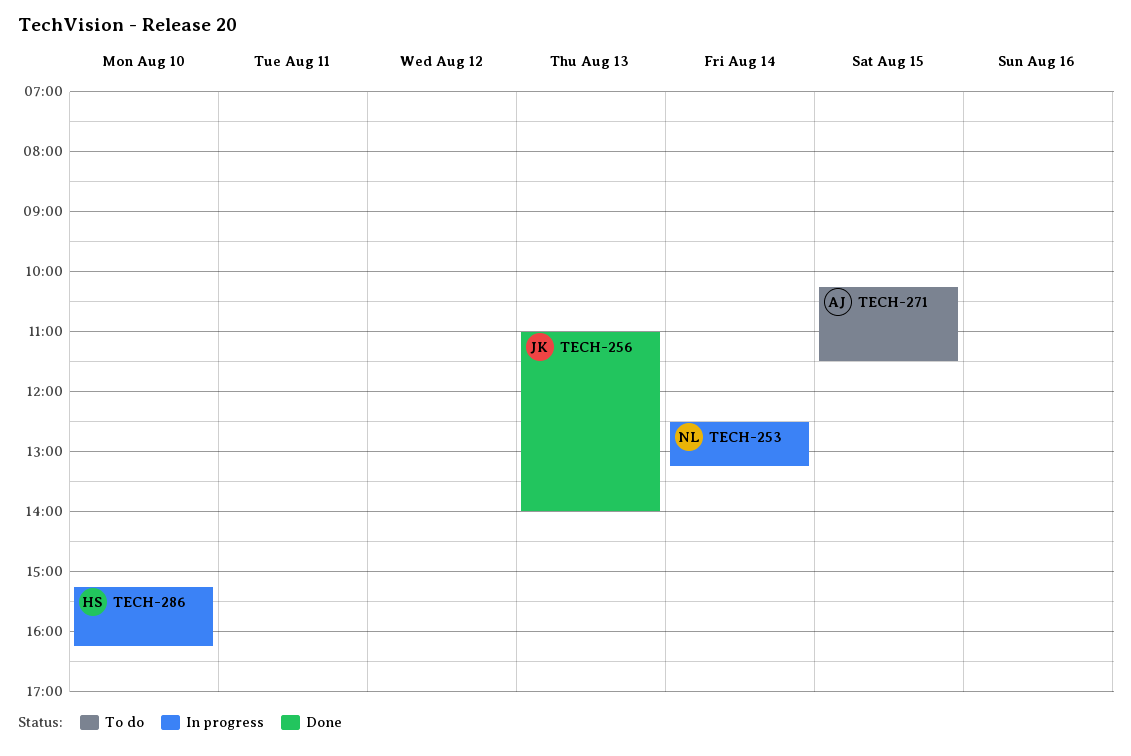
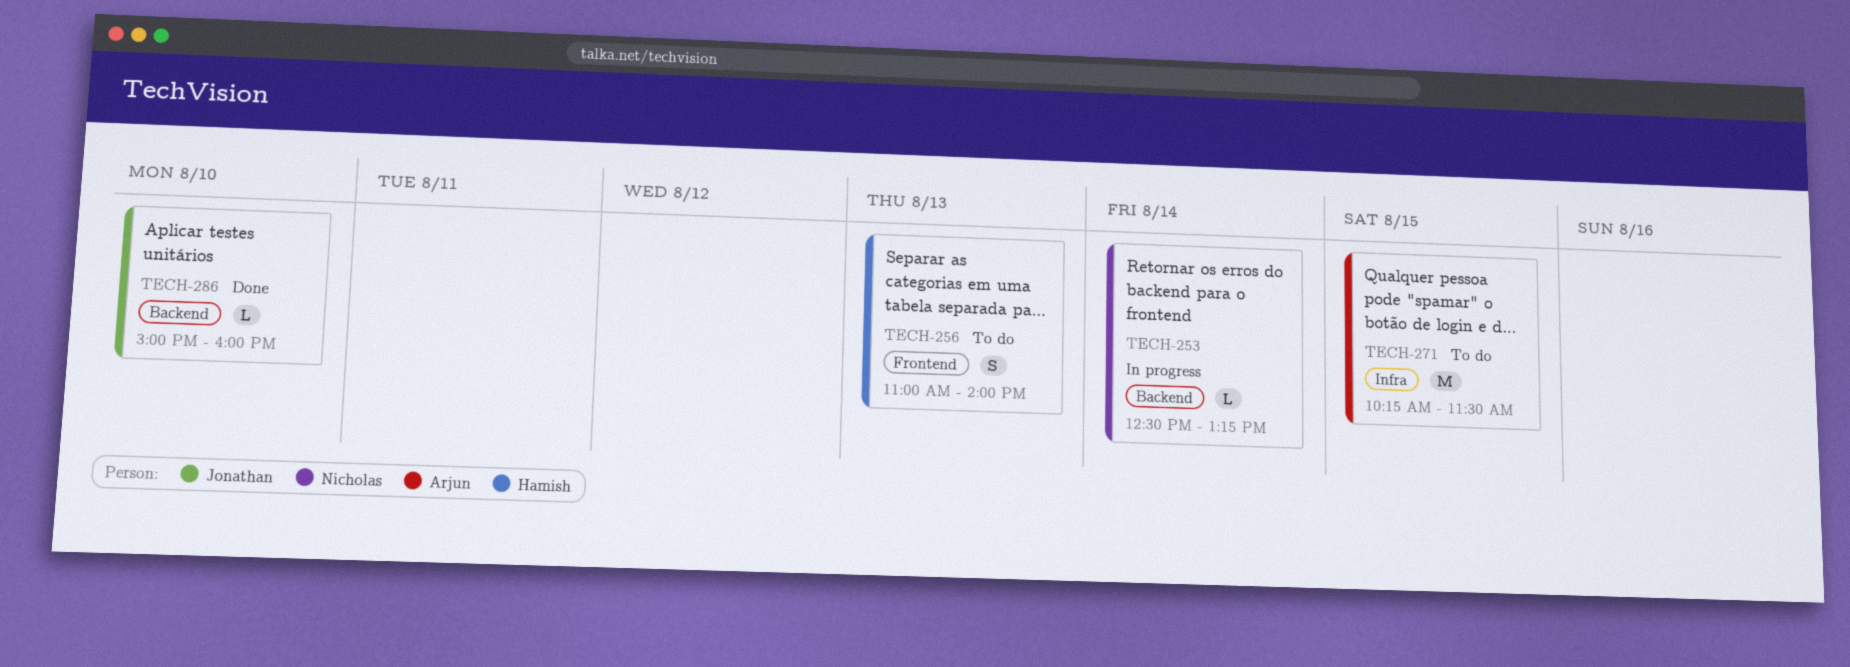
TECH-256, status: Done -> To do
TECH-256, owner: Jonathan -> Hamish
TECH-286, status: In progress -> Done
TECH-286, owner: Hamish -> Jonathan
TECH-286, begins: 15:15 -> 15:00
TECH-286, ends: 16:15 -> 16:00

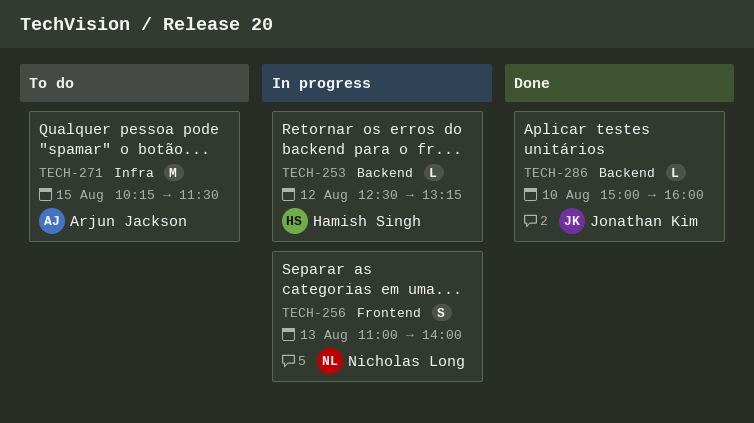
TECH-253, owner: Nicholas Long -> Hamish Singh
TECH-253, day: Aug 14 -> Aug 12
TECH-256, status: To do -> In progress
TECH-256, owner: Hamish Singh -> Nicholas Long

